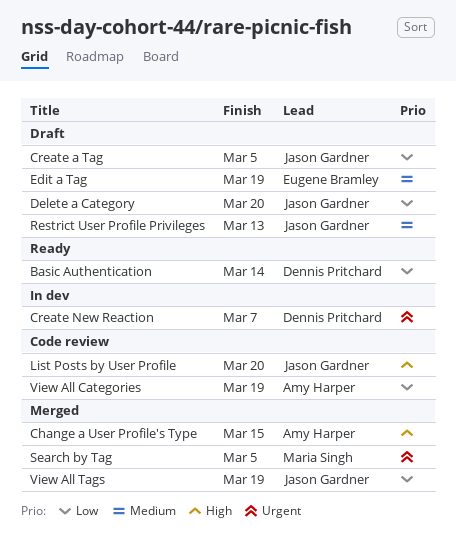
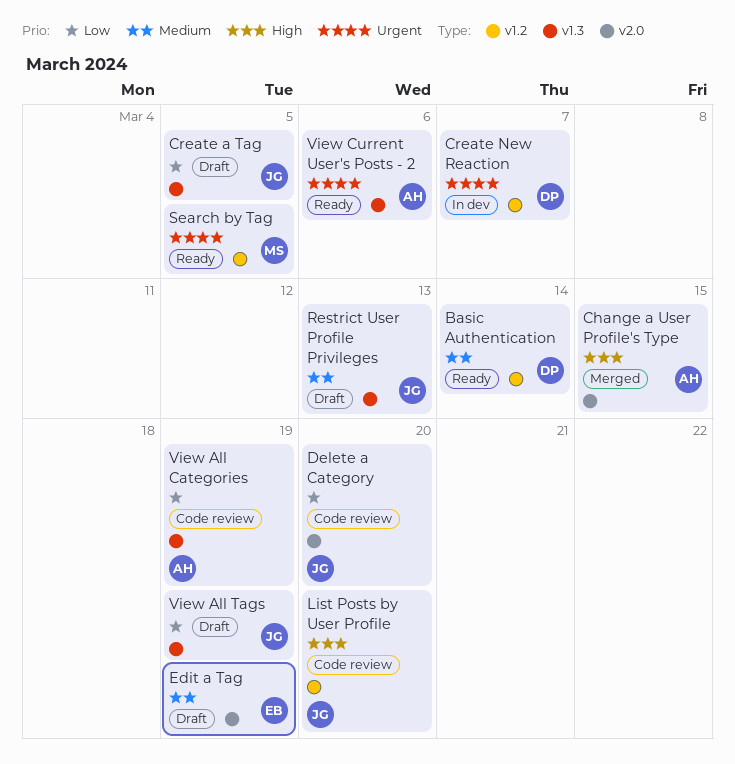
Basic Authentication, priority: Low -> Medium
Delete a Category, status: Draft -> Code review
Search by Tag, status: Merged -> Ready
View All Tags, status: Merged -> Draft
View Current User's Posts - 2: none -> present

